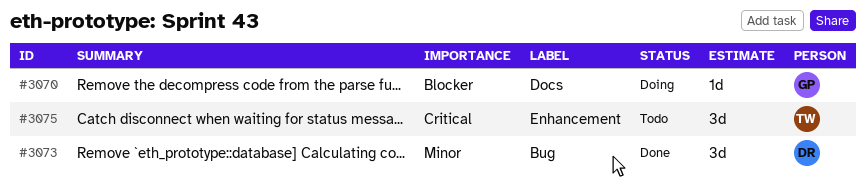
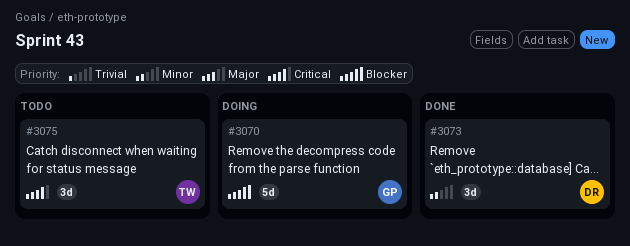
#3070, estimate: 1d -> 5d

